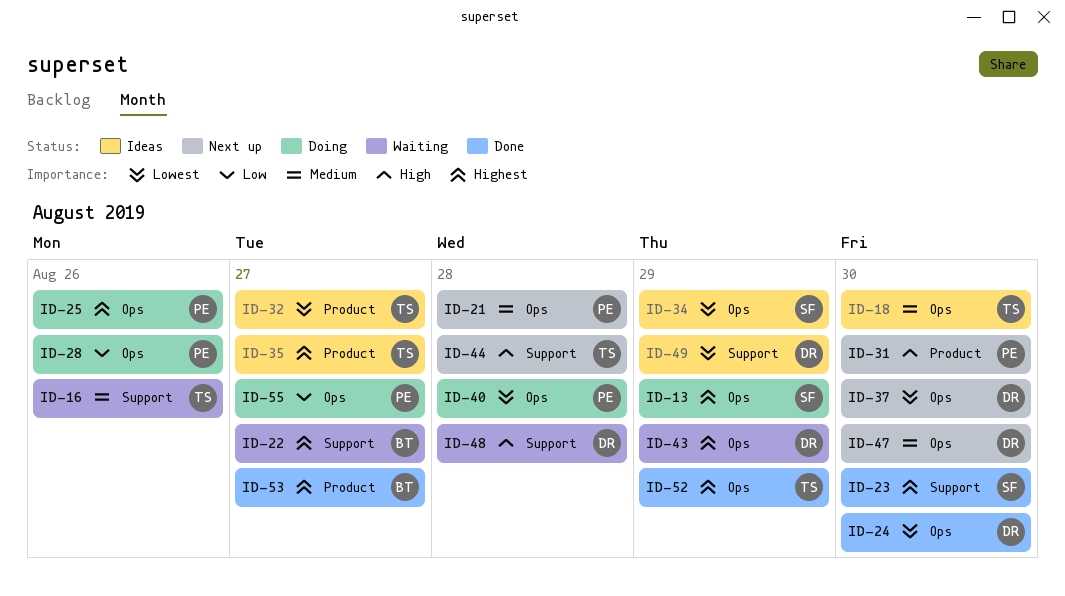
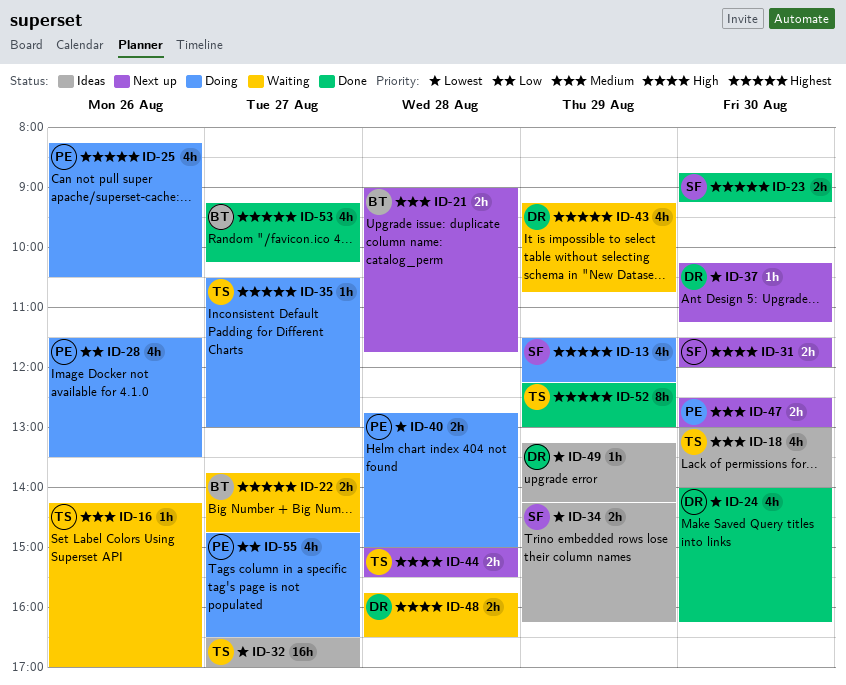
ID-21, owner: PE -> BT
ID-31, owner: PE -> SF
ID-35, status: Ideas -> Doing
ID-47, owner: DR -> PE

